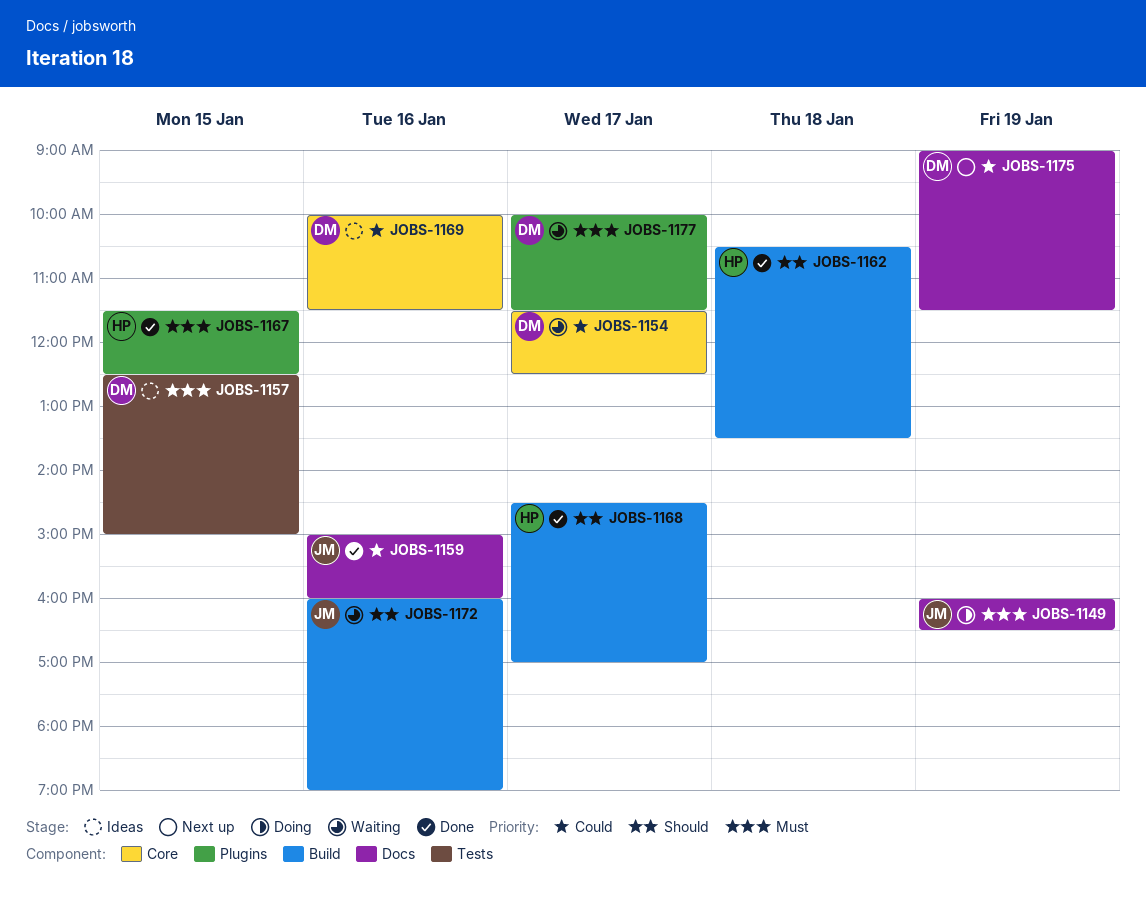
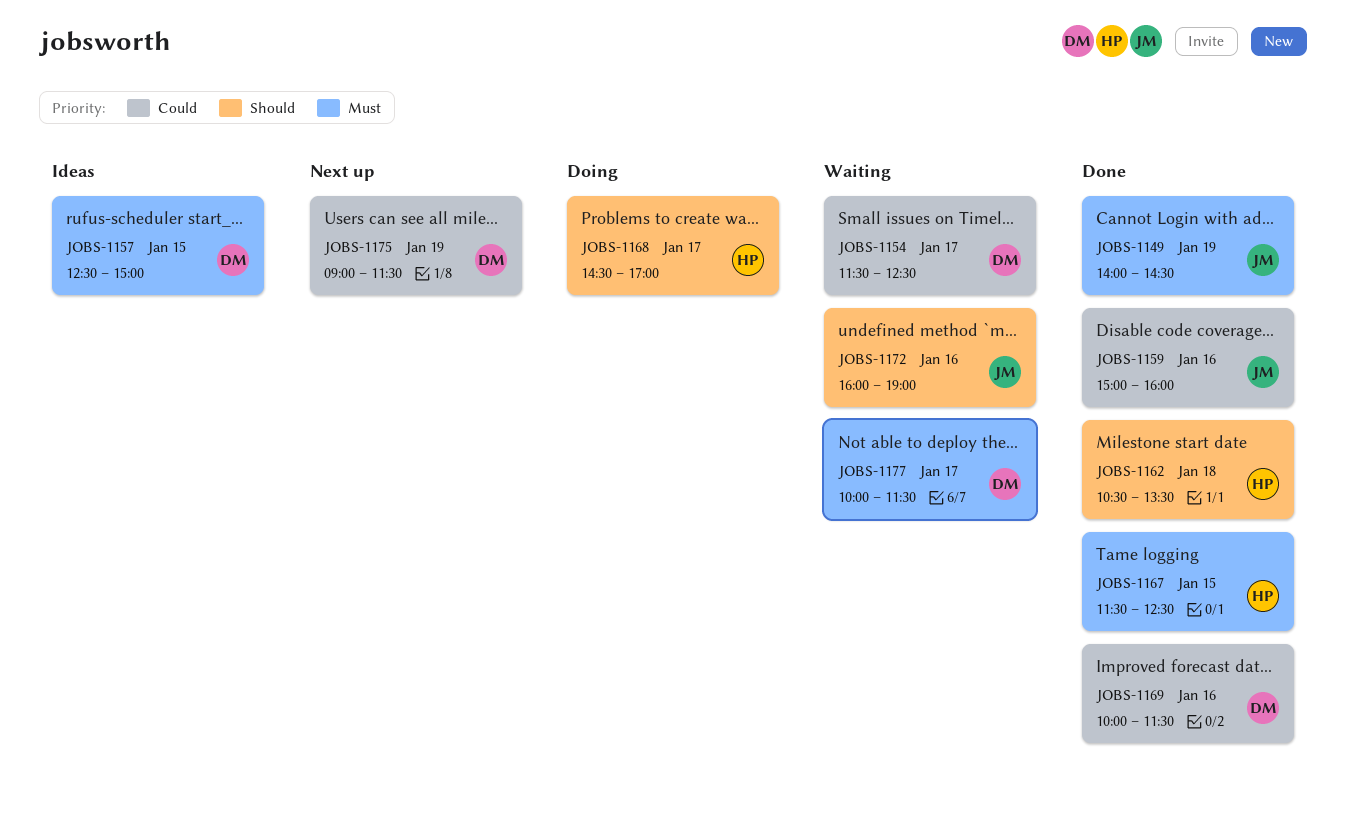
JOBS-1149, status: Doing -> Done
JOBS-1149, begins: 16:00 -> 14:00
JOBS-1149, ends: 16:30 -> 14:30
JOBS-1168, status: Done -> Doing
JOBS-1169, status: Ideas -> Done

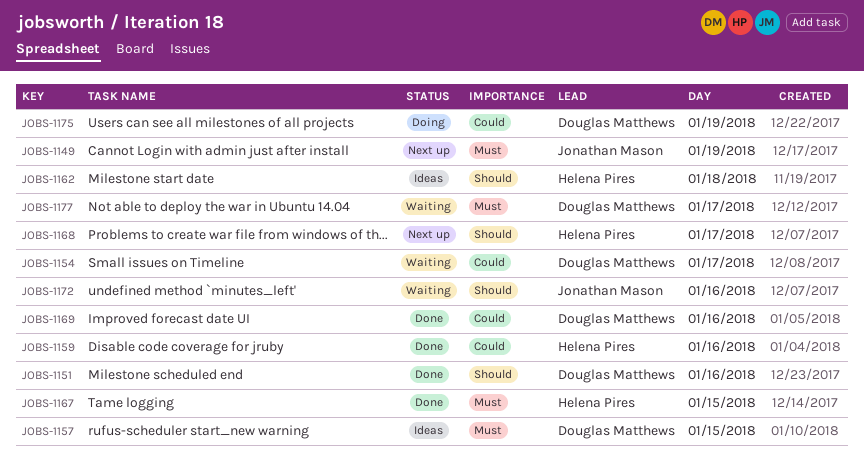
JOBS-1149, status: Done -> Next up
JOBS-1151: none -> present
JOBS-1159, owner: Jonathan Mason -> Helena Pires
JOBS-1162, status: Done -> Ideas
JOBS-1168, status: Doing -> Next up
JOBS-1175, status: Next up -> Doing

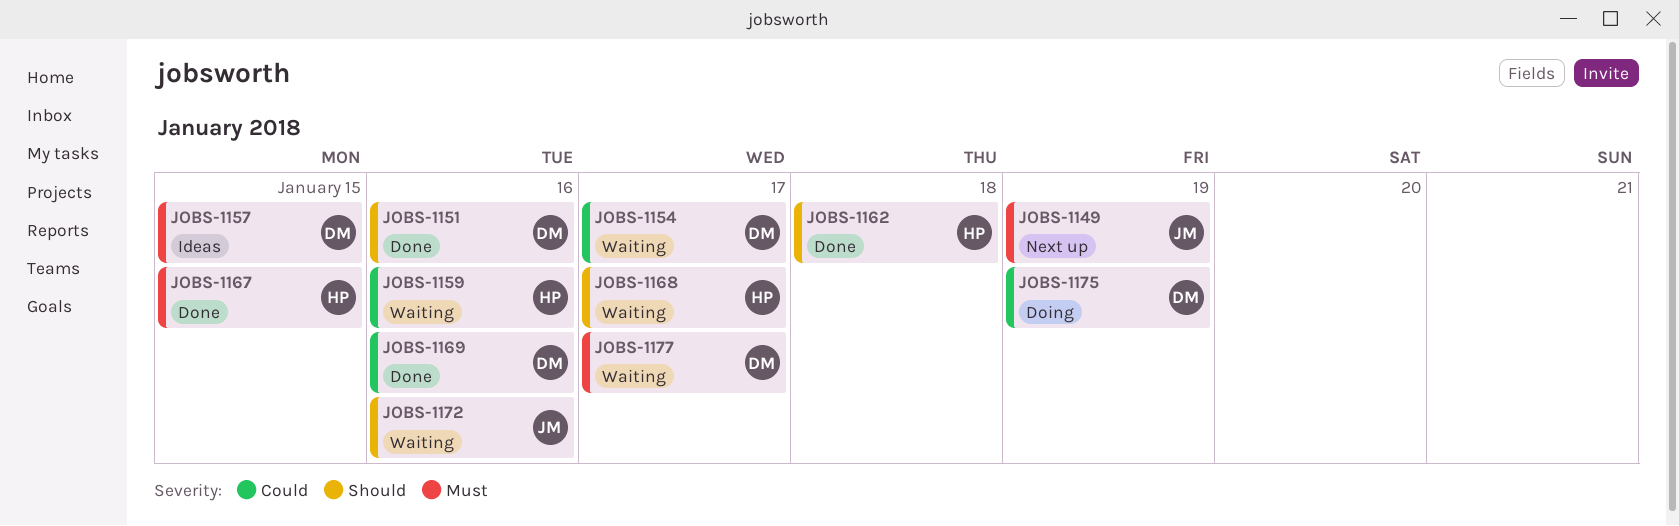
JOBS-1159, status: Done -> Waiting
JOBS-1162, status: Ideas -> Done
JOBS-1168, status: Next up -> Waiting

